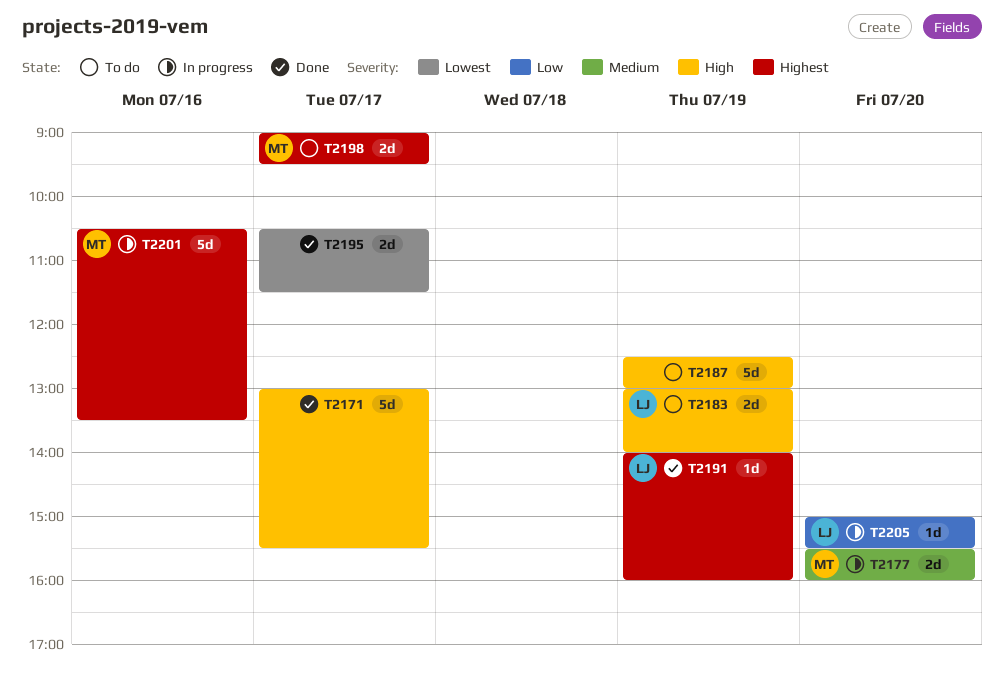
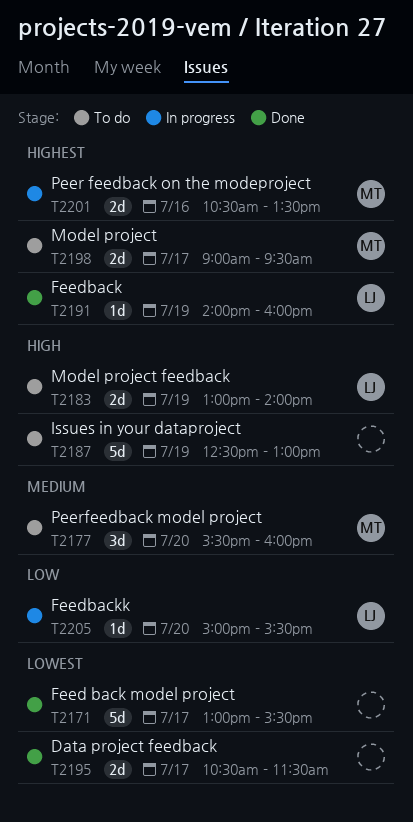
T2171, priority: High -> Lowest
T2177, status: In progress -> To do
T2177, estimate: 2d -> 3d
T2201, estimate: 5d -> 2d

